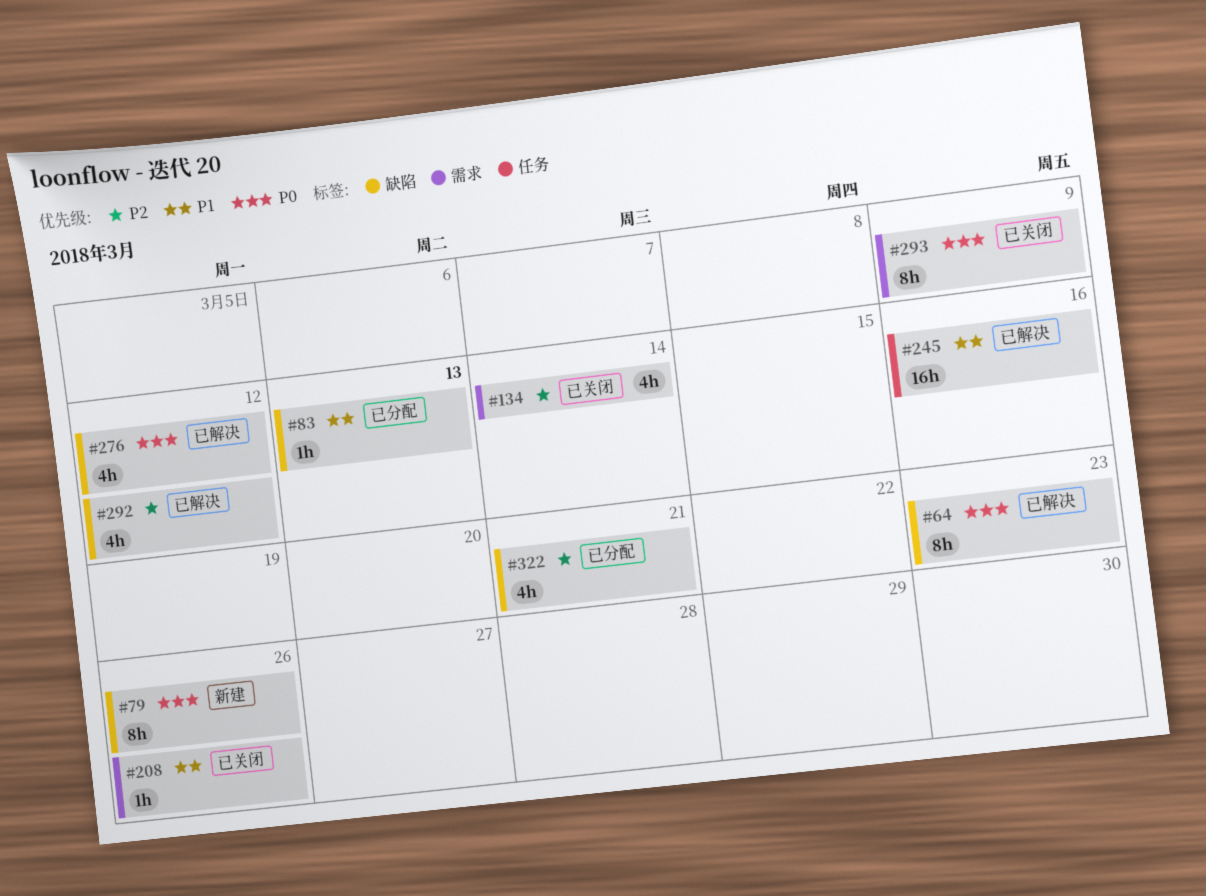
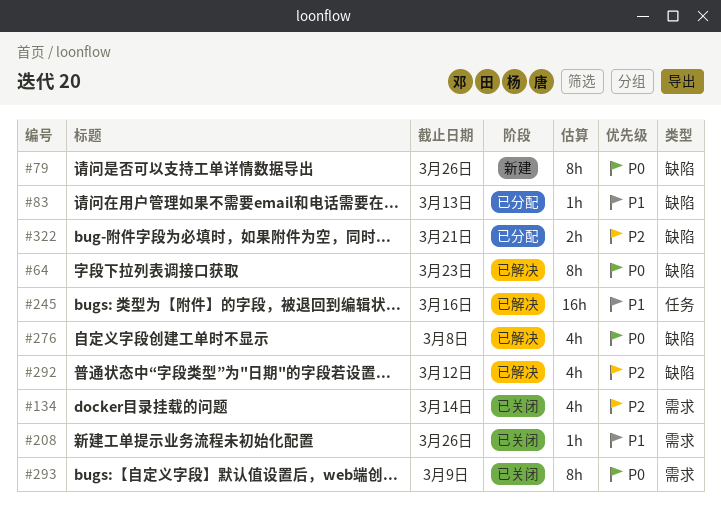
#276, due: Mar 12 -> Mar 8
#322, estimate: 4h -> 2h

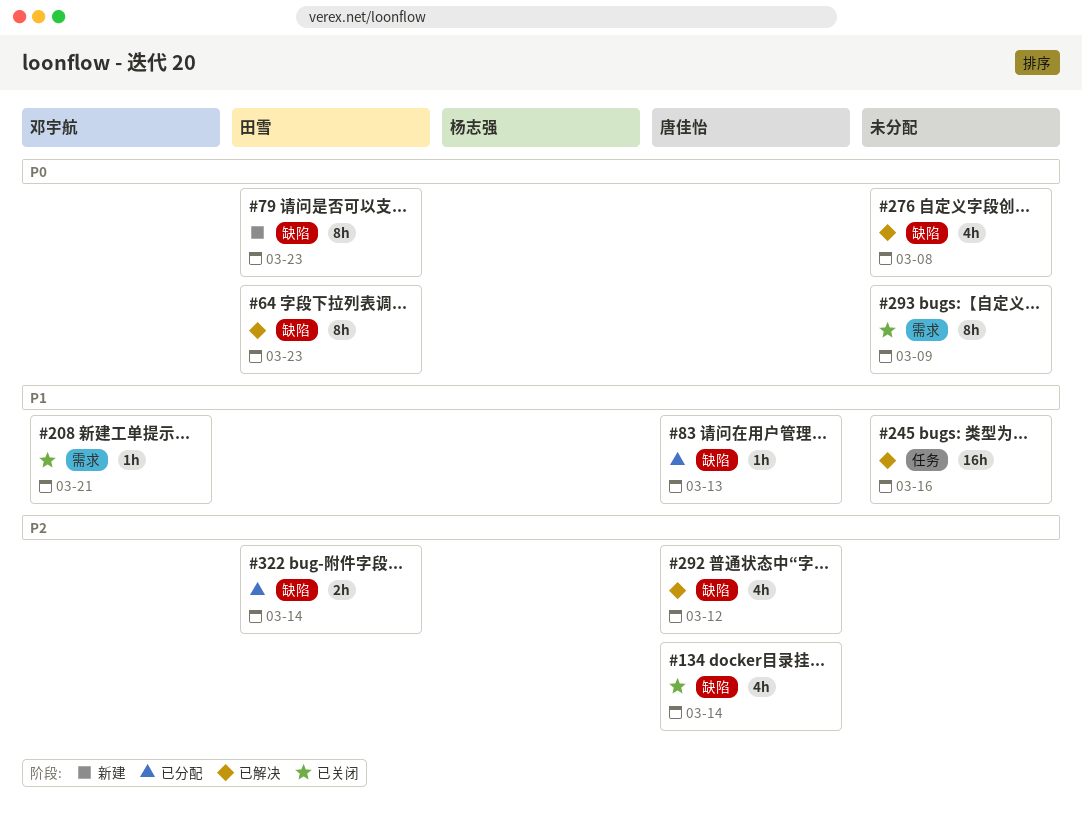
#79, due: Mar 26 -> Mar 23
#134, label: 需求 -> 缺陷
#208, due: Mar 26 -> Mar 21
#322, due: Mar 21 -> Mar 14

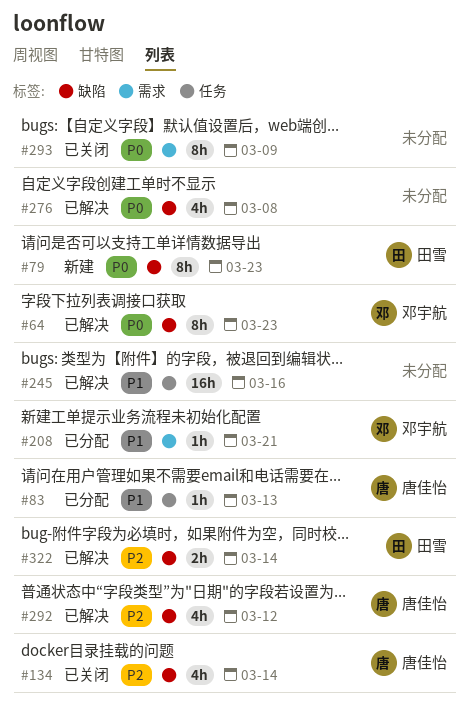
#64, owner: 田雪 -> 邓宇航
#83, label: 缺陷 -> 任务
#208, status: 已关闭 -> 已分配
#322, status: 已分配 -> 已解决

